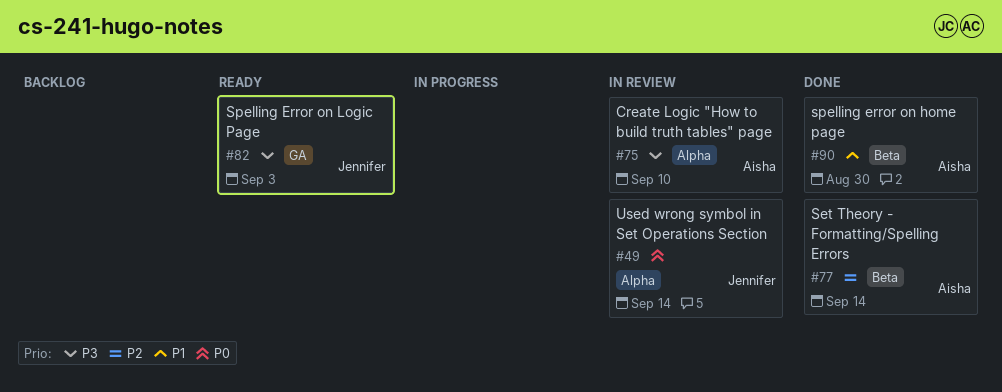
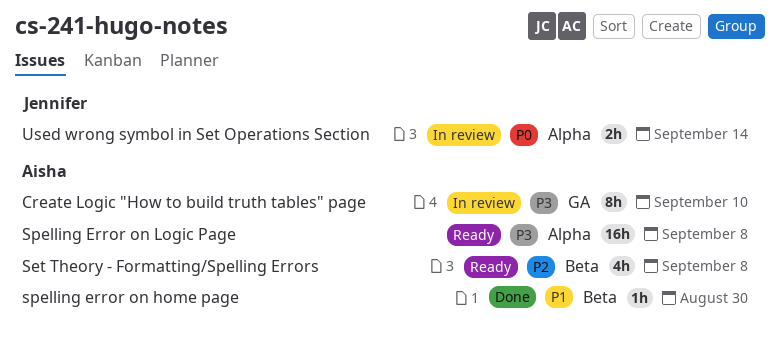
Create Logic "How to build truth tables" page, label: Alpha -> GA
Set Theory - Formatting/Spelling Errors, status: Done -> Ready
Set Theory - Formatting/Spelling Errors, due: Sep 14 -> Sep 8
Spelling Error on Logic Page, owner: Jennifer -> Aisha
Spelling Error on Logic Page, label: GA -> Alpha
Spelling Error on Logic Page, due: Sep 3 -> Sep 8

